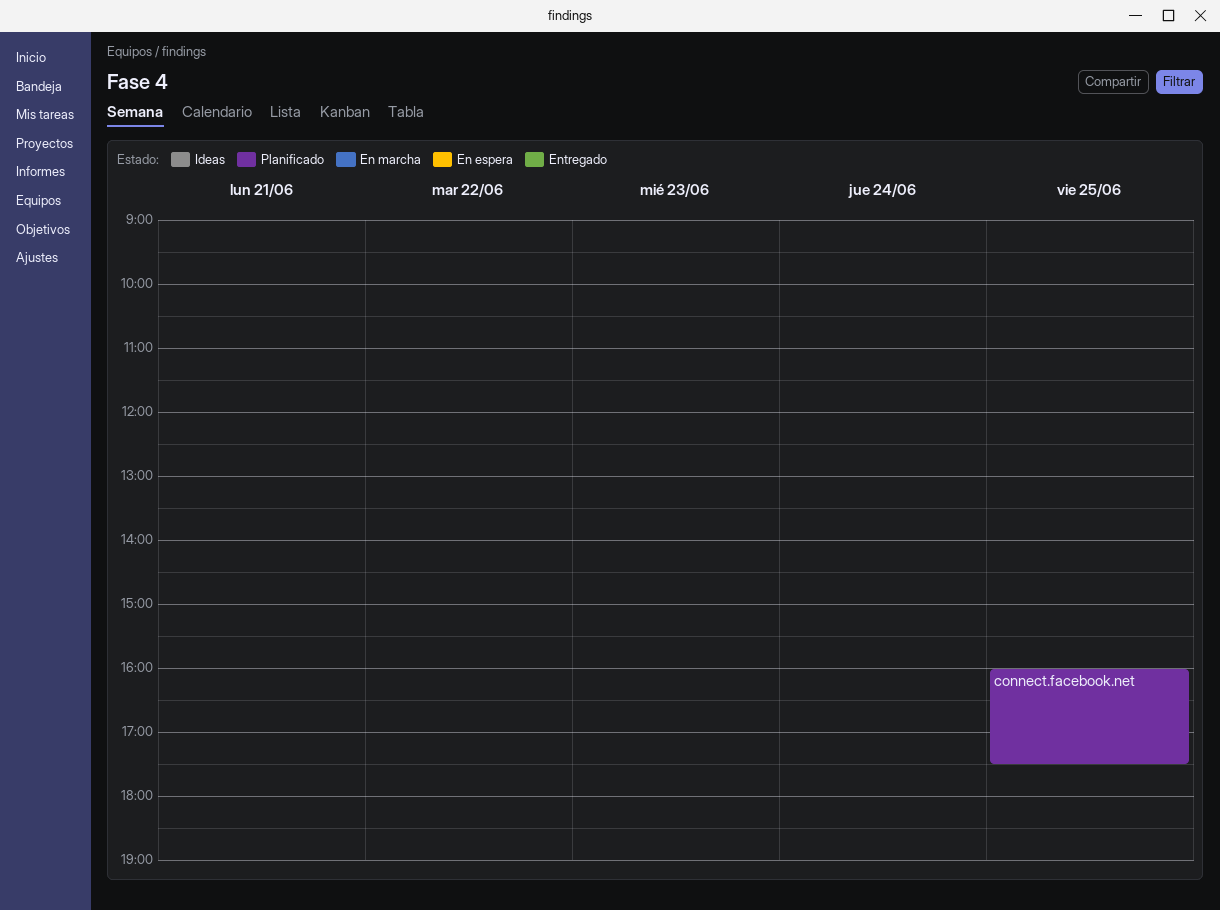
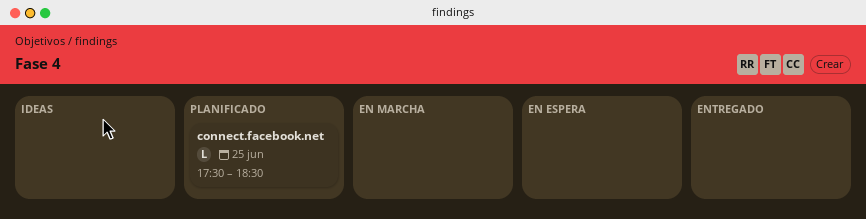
connect.facebook.net, begins: 16:00 -> 17:30
connect.facebook.net, ends: 17:30 -> 18:30

